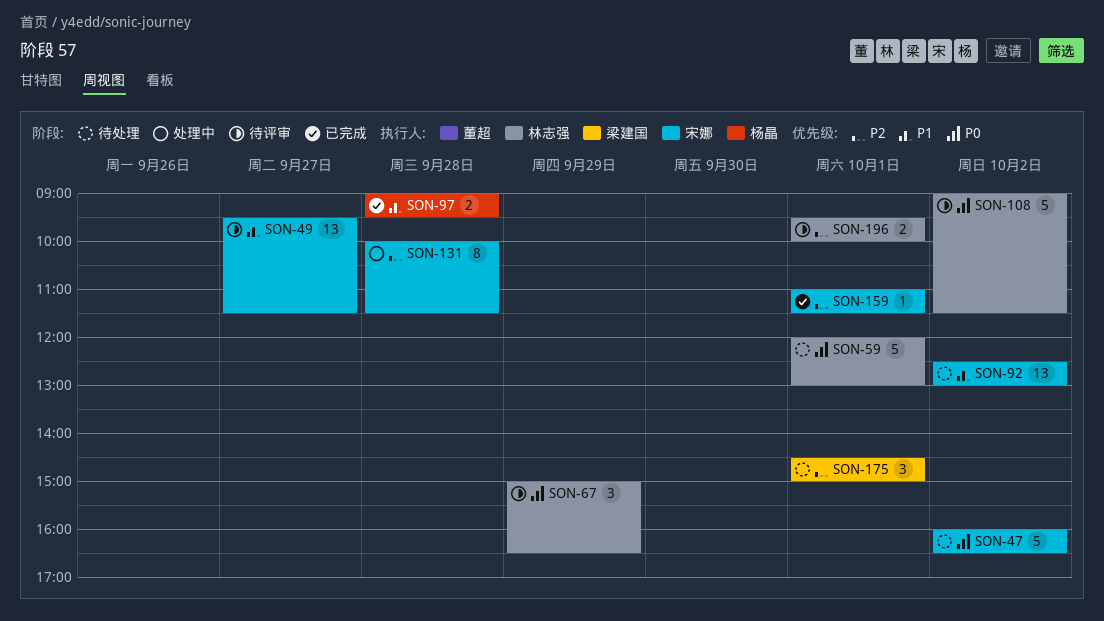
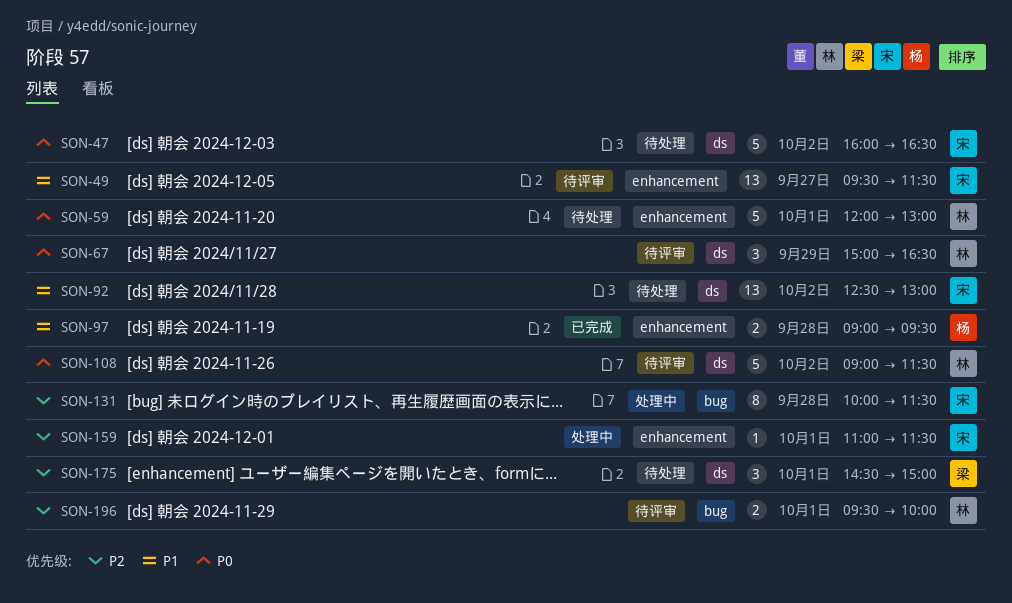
SON-159, status: 已完成 -> 处理中

